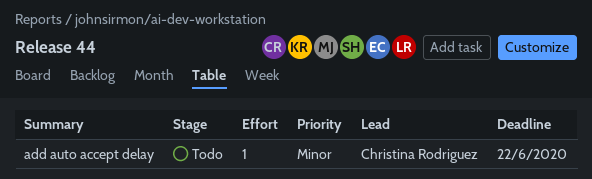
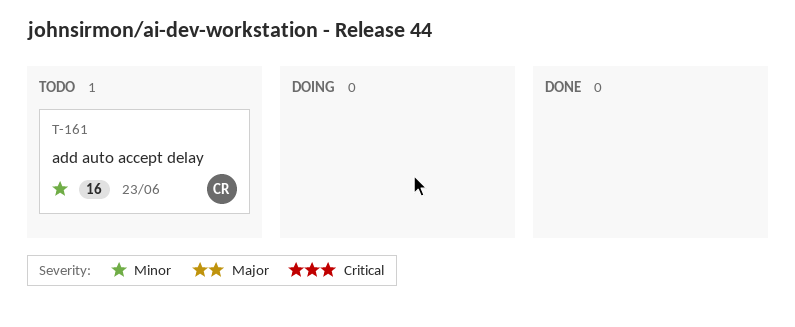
add auto accept delay, estimate: 1 -> 16
add auto accept delay, due: Jun 22 -> Jun 23

